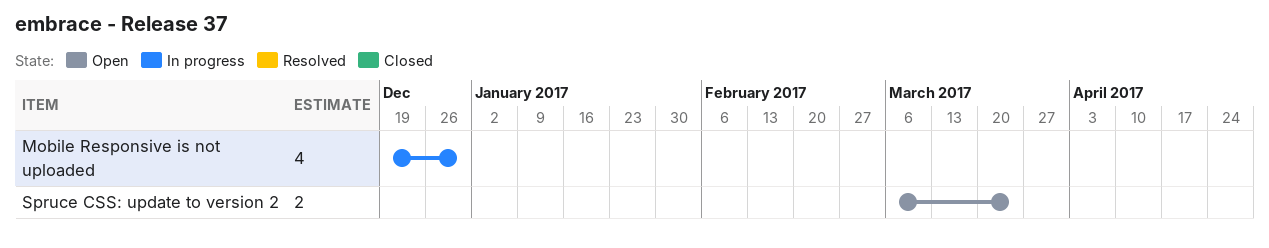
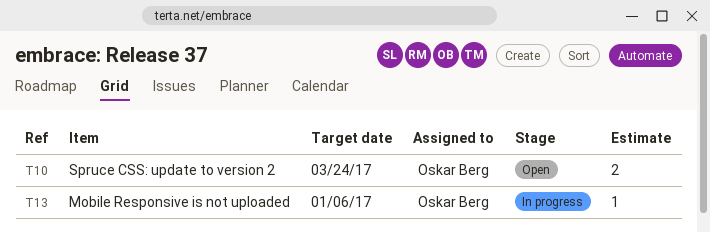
Mobile Responsive is not uploaded, estimate: 4 -> 1
Mobile Responsive is not uploaded, due: Dec 30 -> Jan 6

